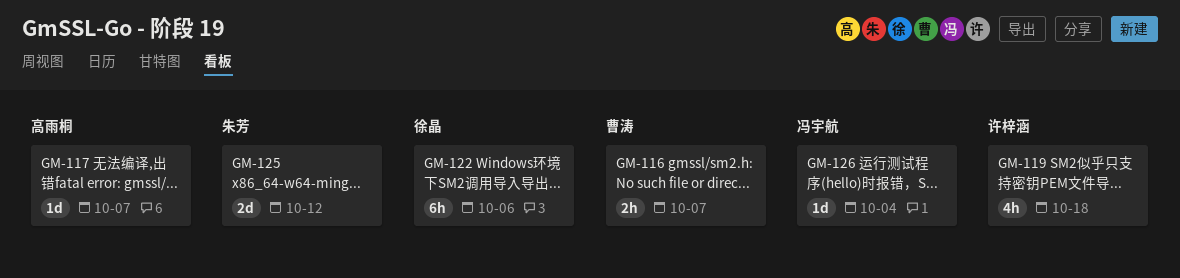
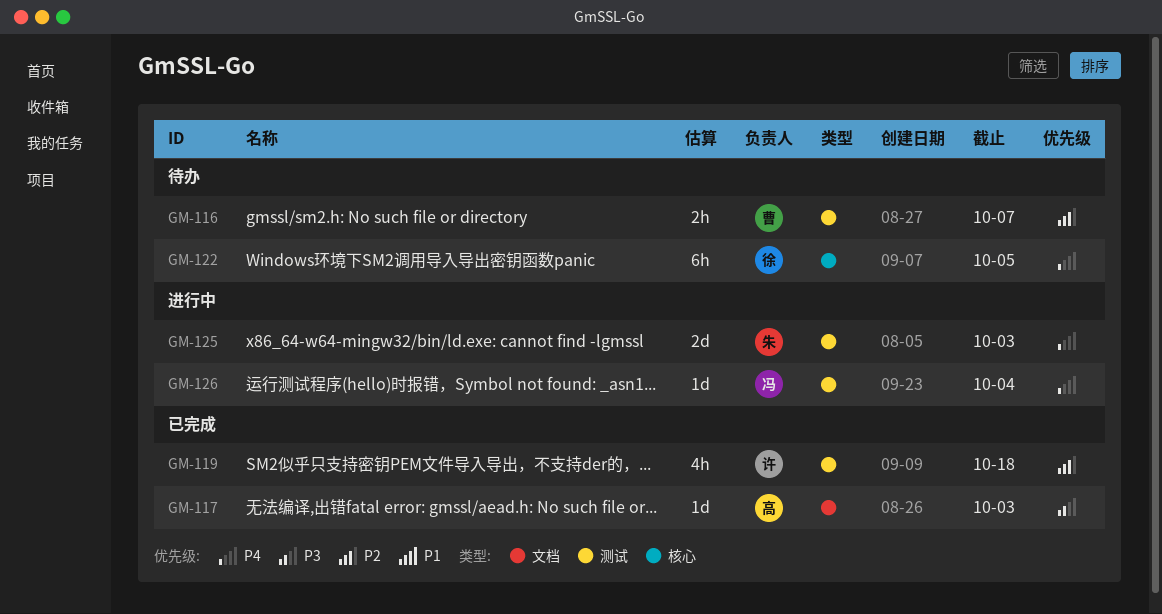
GM-117, due: Oct 7 -> Oct 3
GM-122, due: Oct 6 -> Oct 5
GM-125, due: Oct 12 -> Oct 3

